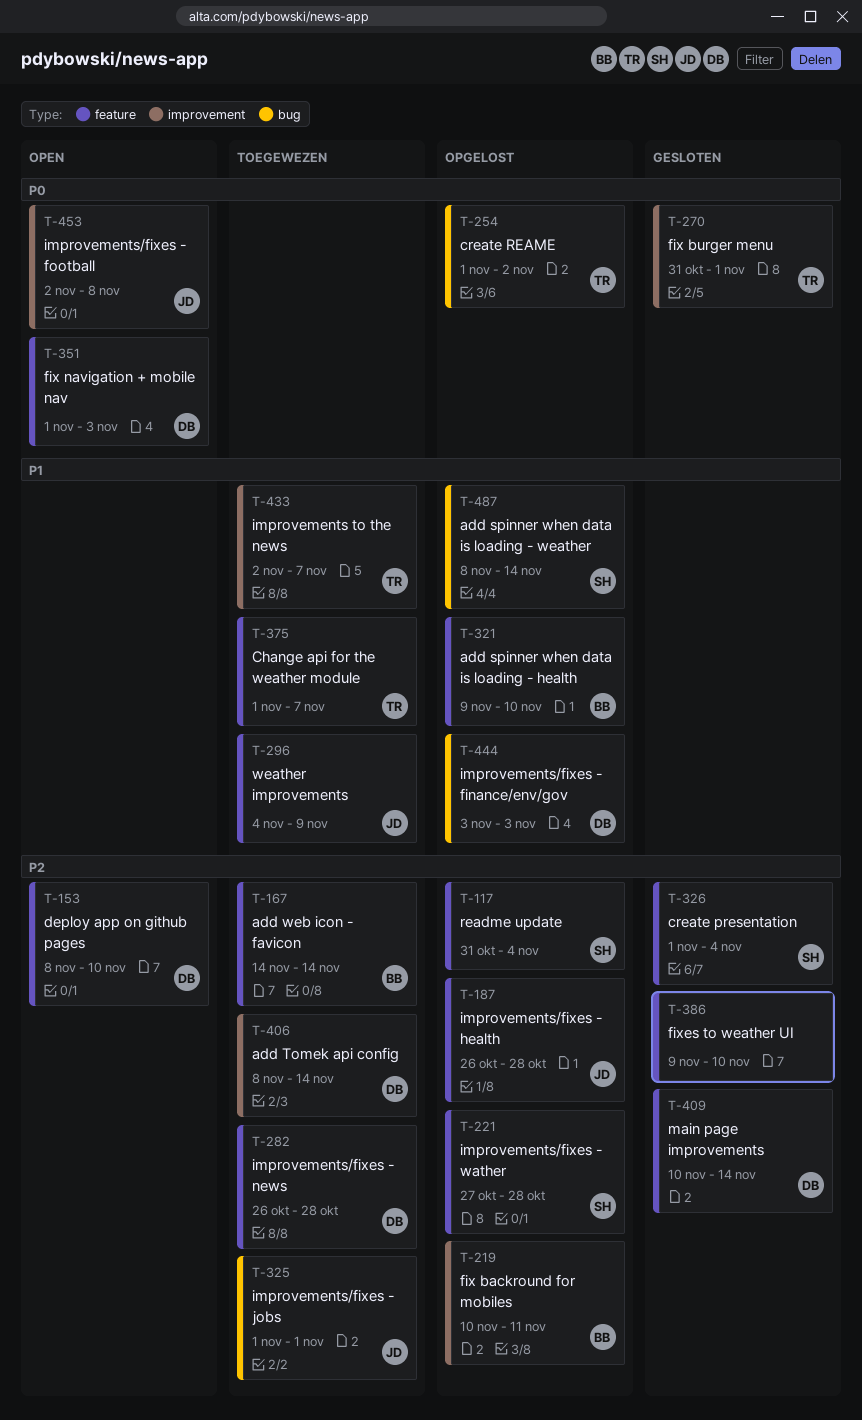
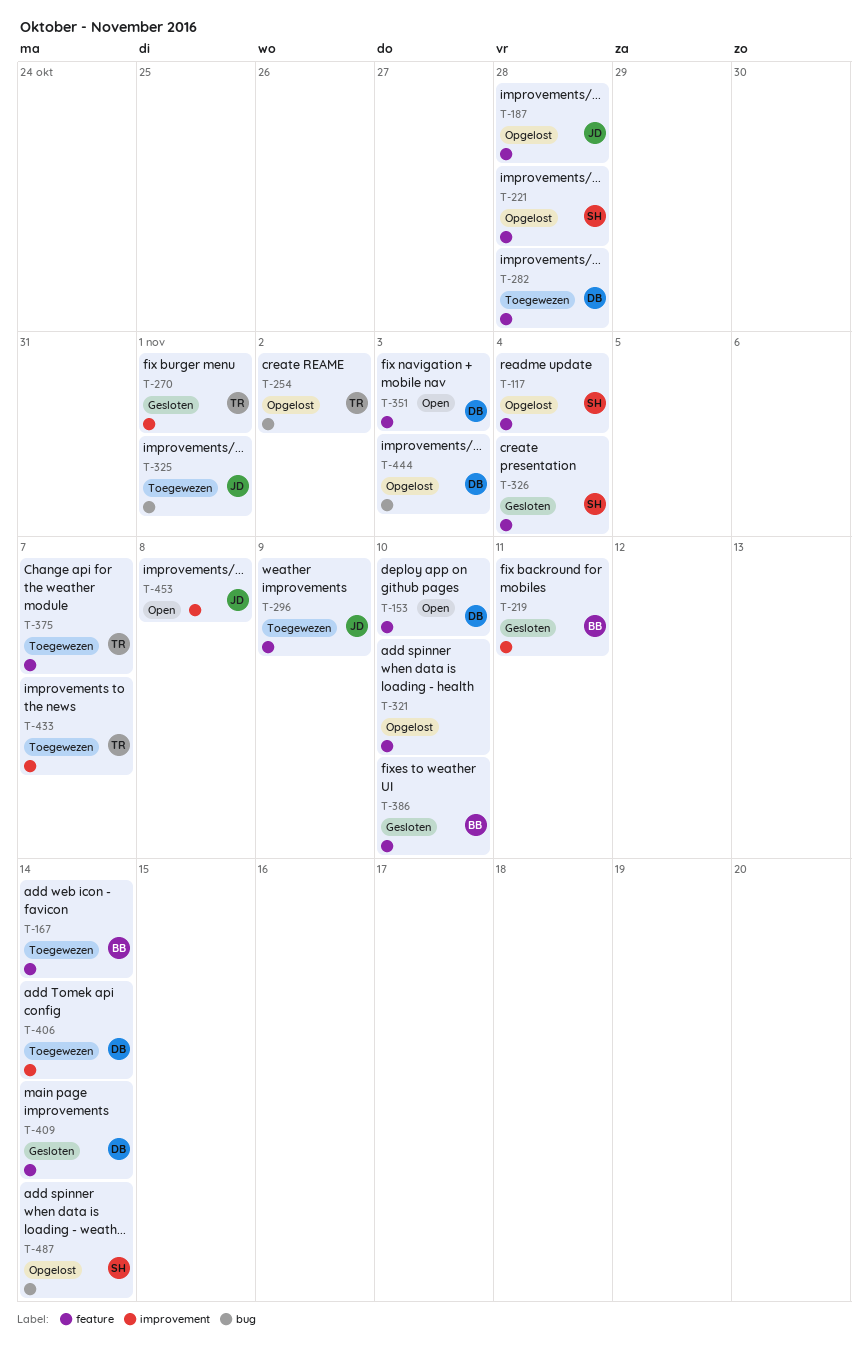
T-219, status: Opgelost -> Gesloten
T-321, owner: BB -> none
T-386, owner: none -> BB

